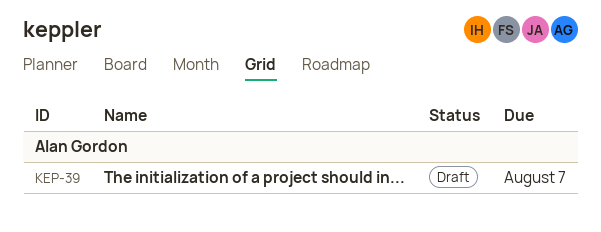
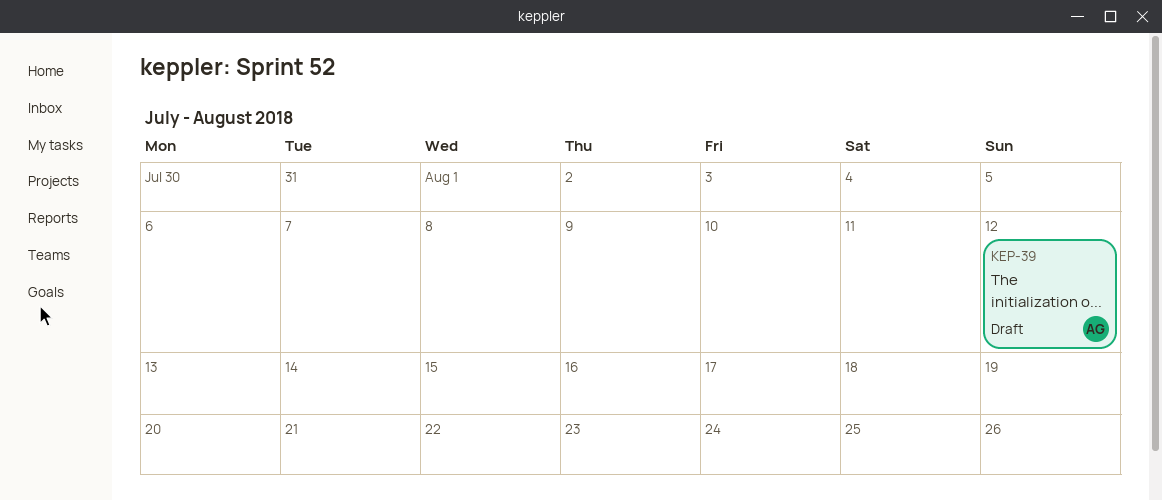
KEP-39, due: Aug 7 -> Aug 12

